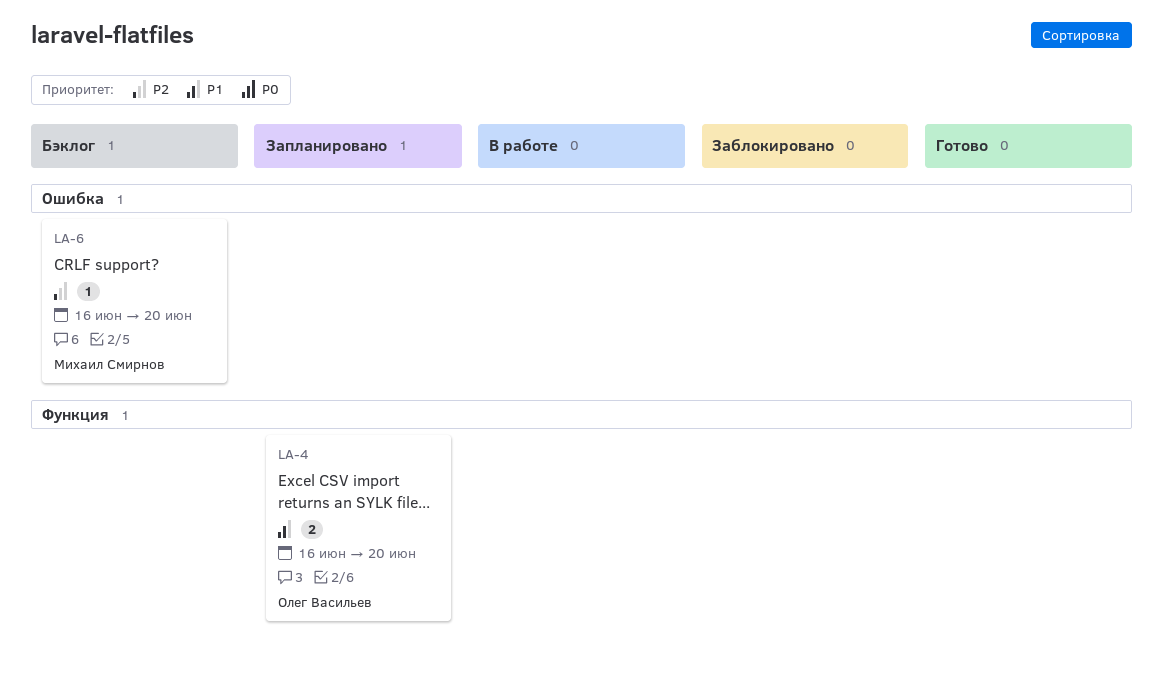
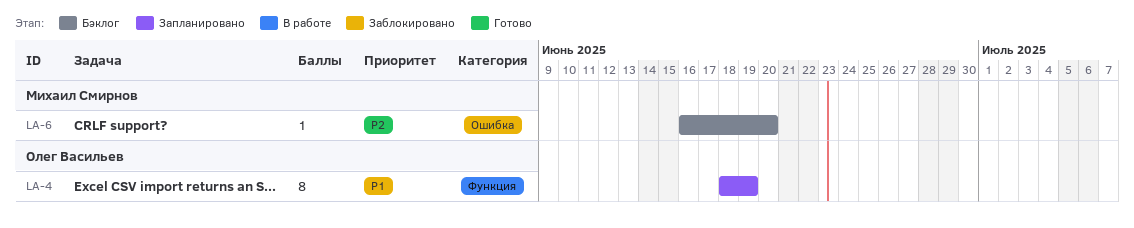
LA-4, estimate: 2 -> 8
LA-4, start: Jun 16 -> Jun 18
LA-4, due: Jun 20 -> Jun 19

